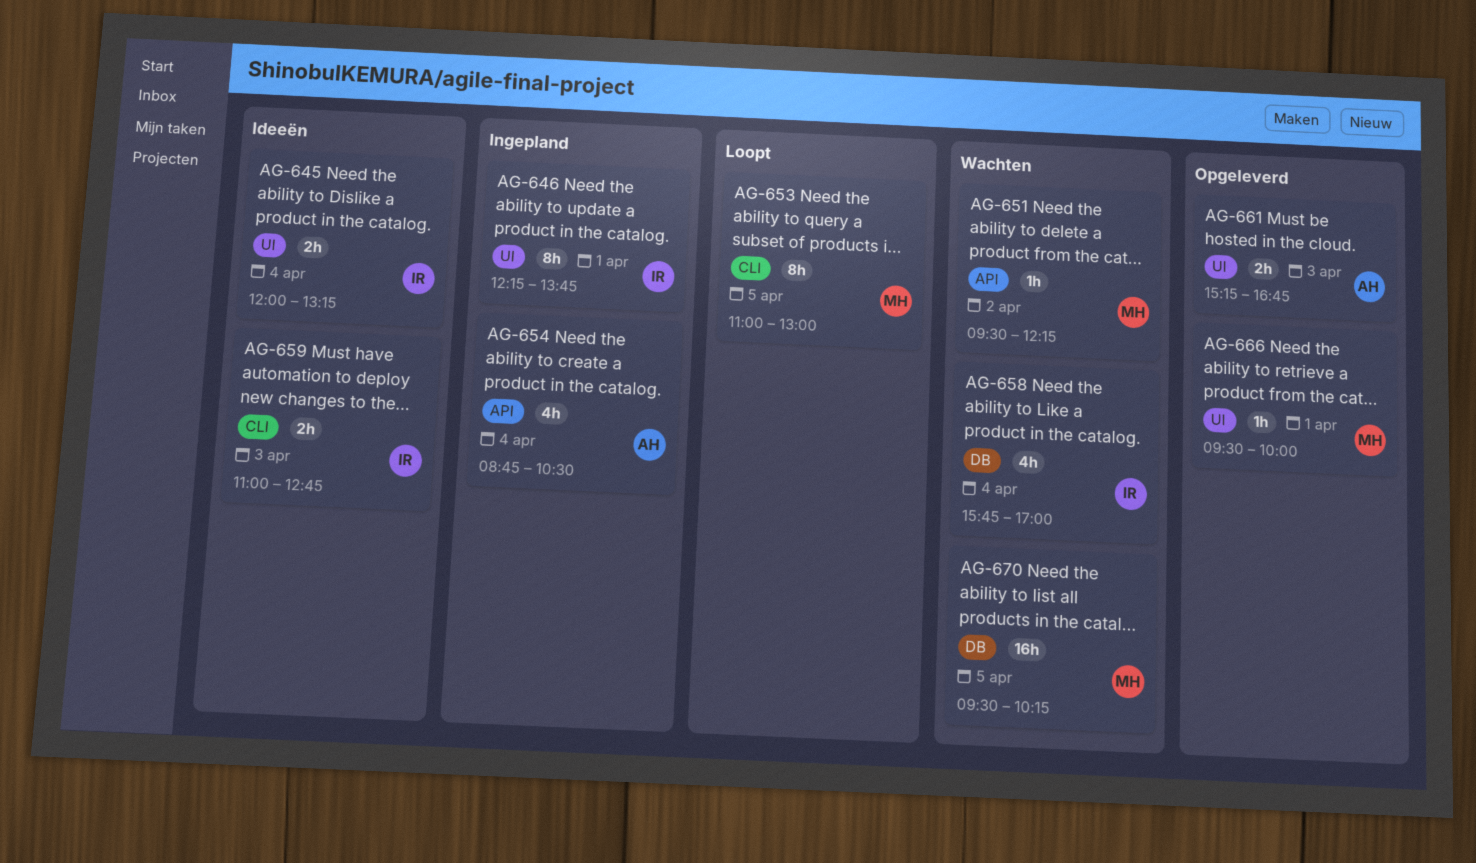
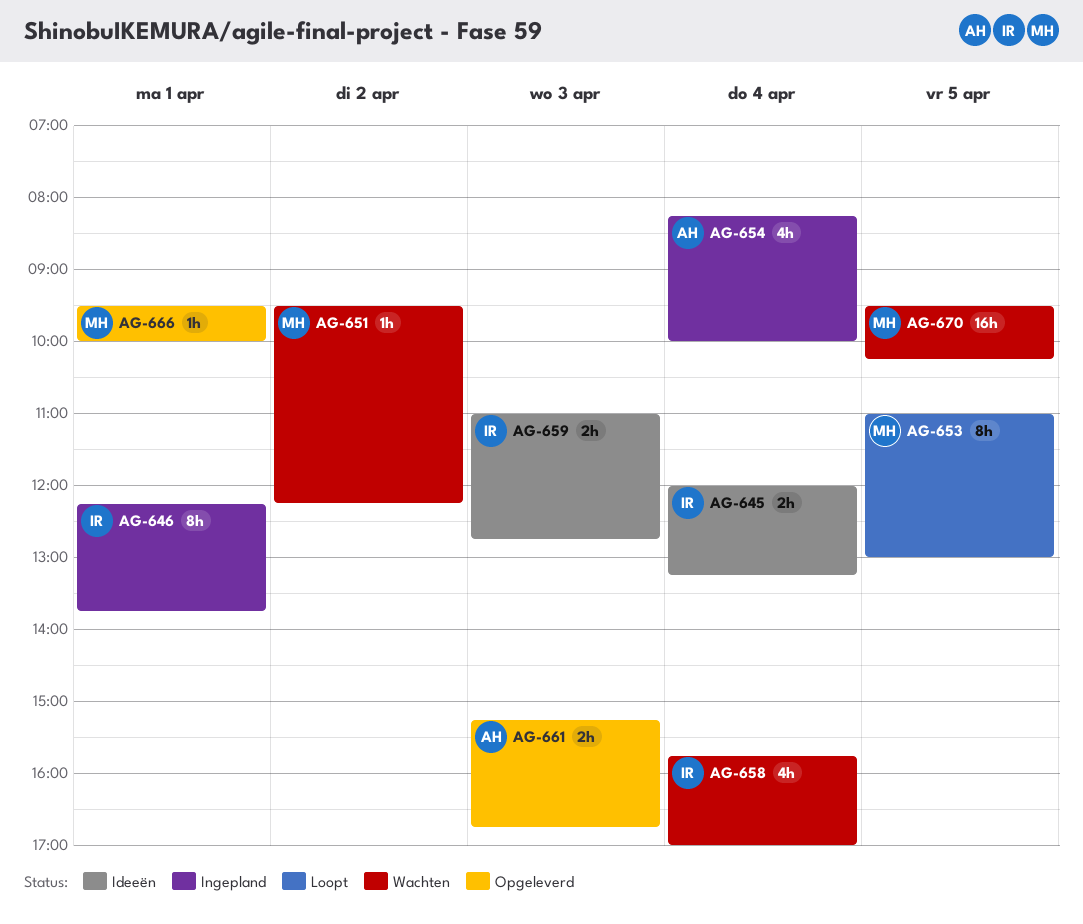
AG-654, begins: 08:45 -> 08:15
AG-654, ends: 10:30 -> 10:00

